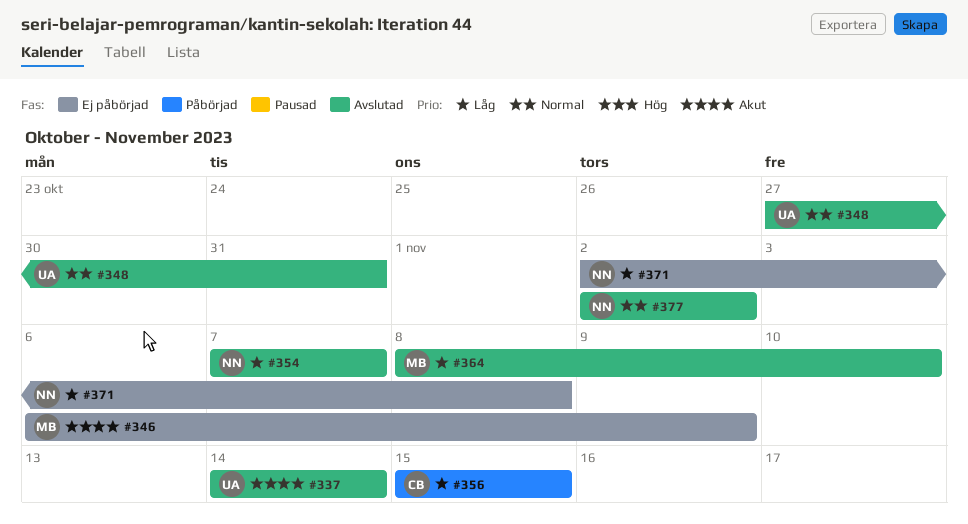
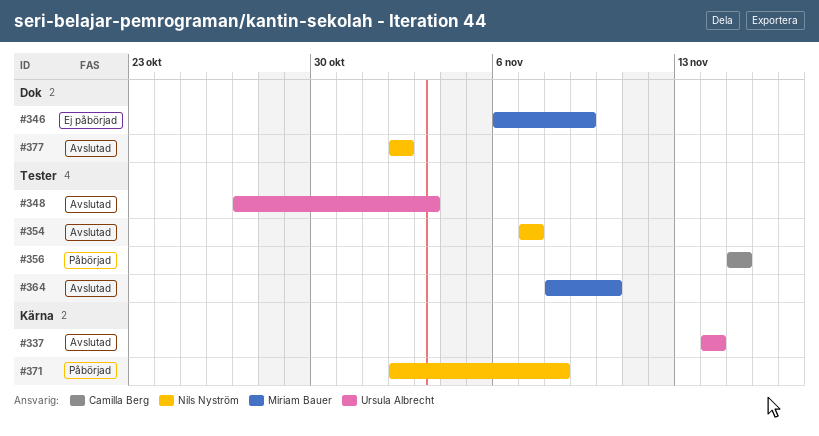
#348, due: Oct 31 -> Nov 3
#371, status: Ej påbörjad -> Påbörjad

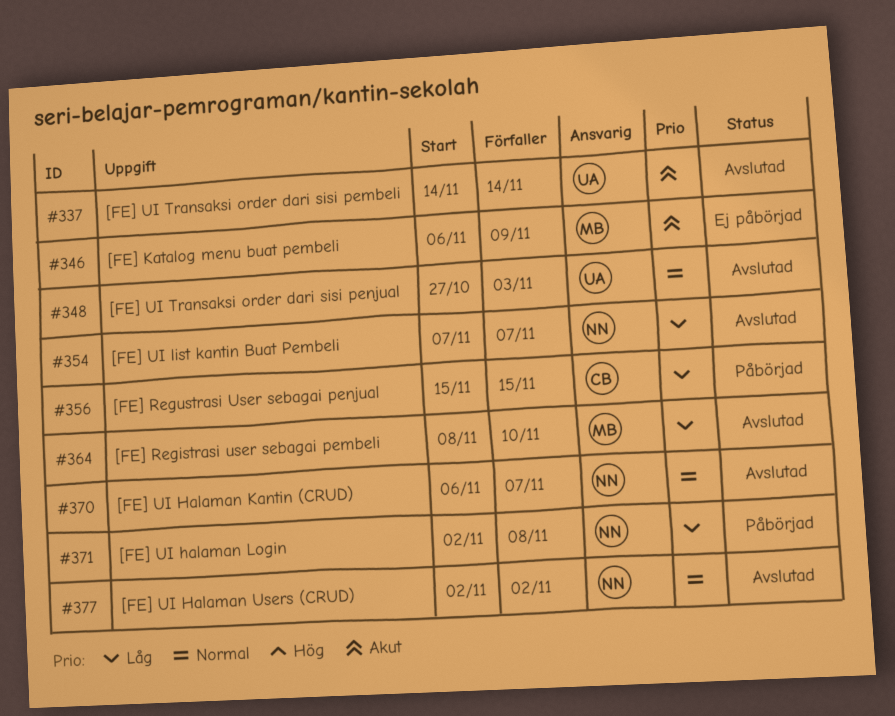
#370: none -> present

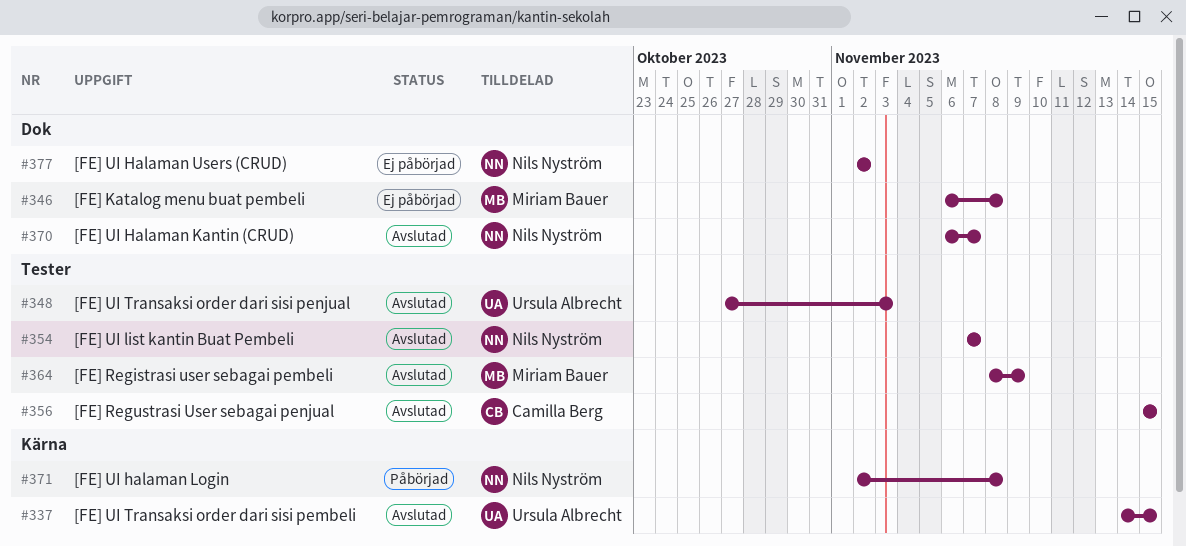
#337, due: Nov 14 -> Nov 15
#346, due: Nov 9 -> Nov 8
#356, status: Påbörjad -> Avslutad
#364, due: Nov 10 -> Nov 9
#377, status: Avslutad -> Ej påbörjad

